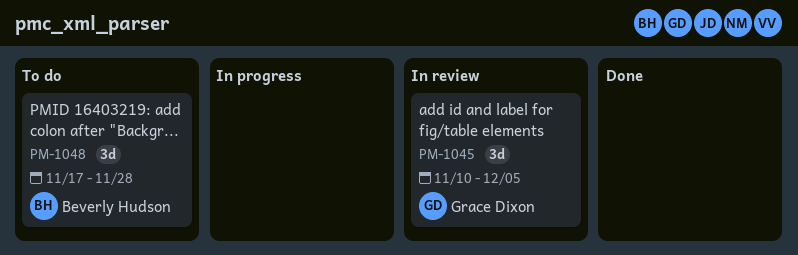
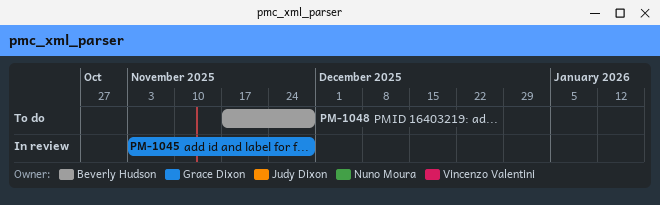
PM-1045, start: Nov 10 -> Nov 3
PM-1045, due: Dec 5 -> Nov 28

